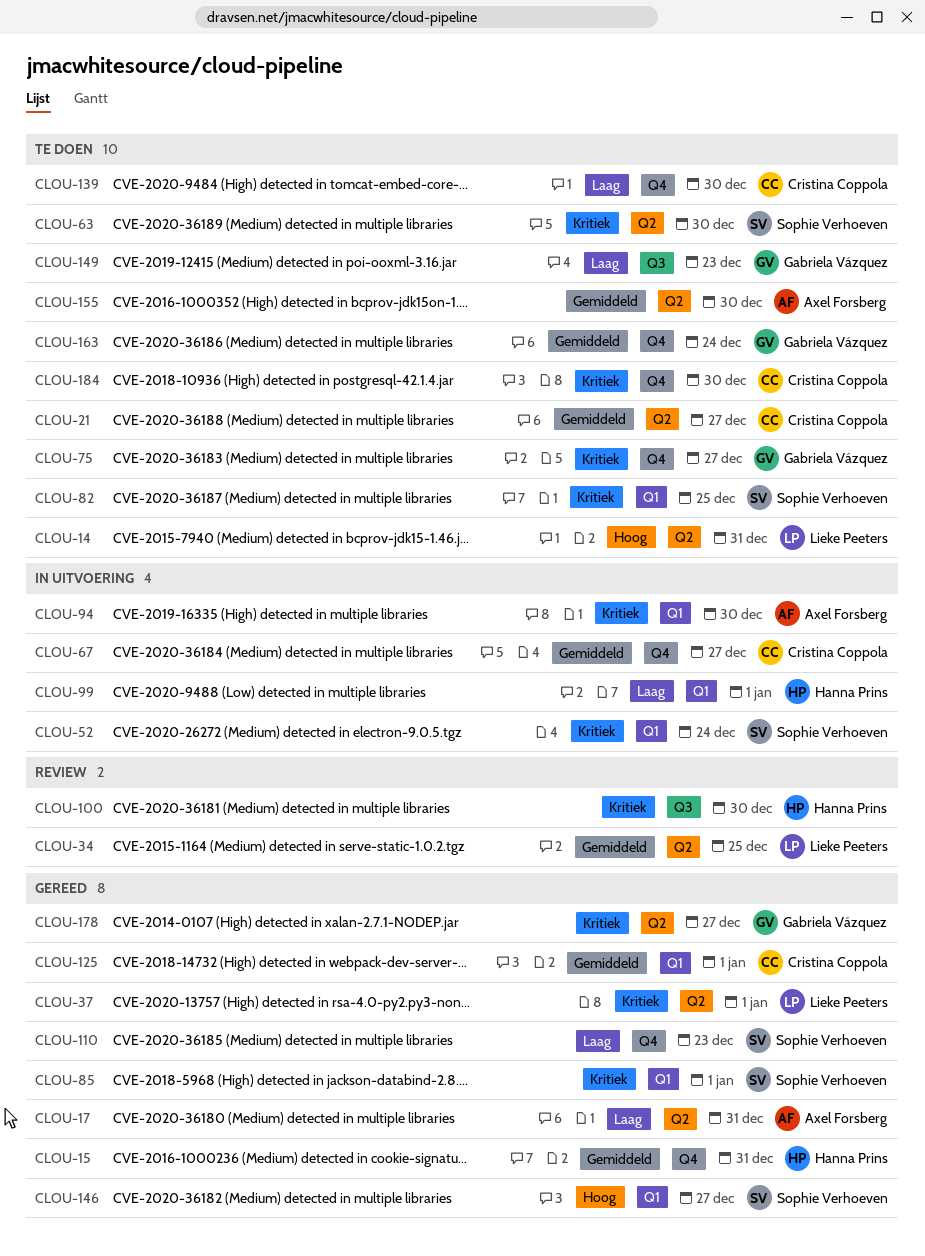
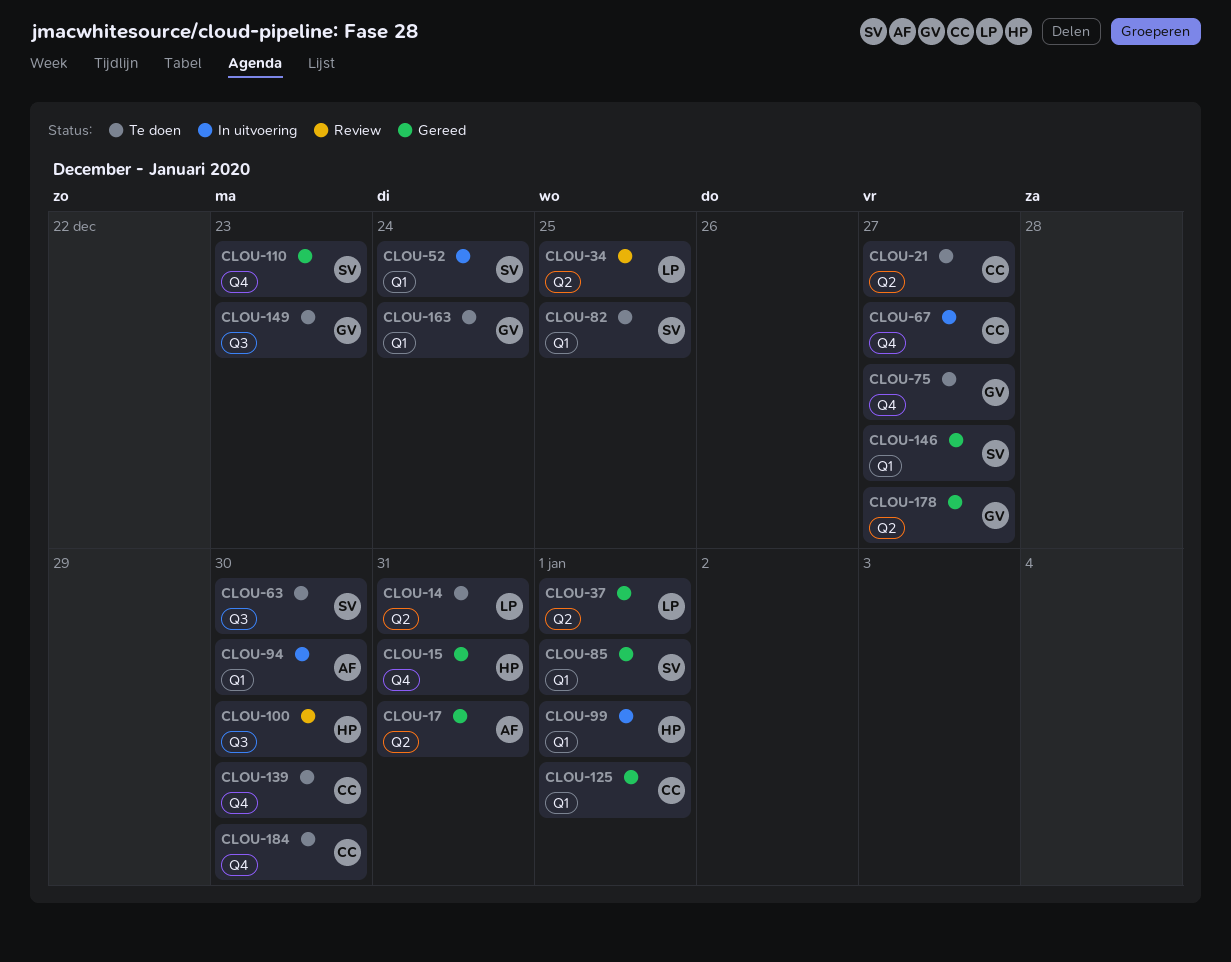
CLOU-63, label: Q2 -> Q3
CLOU-155: present -> none
CLOU-163, label: Q4 -> Q1

